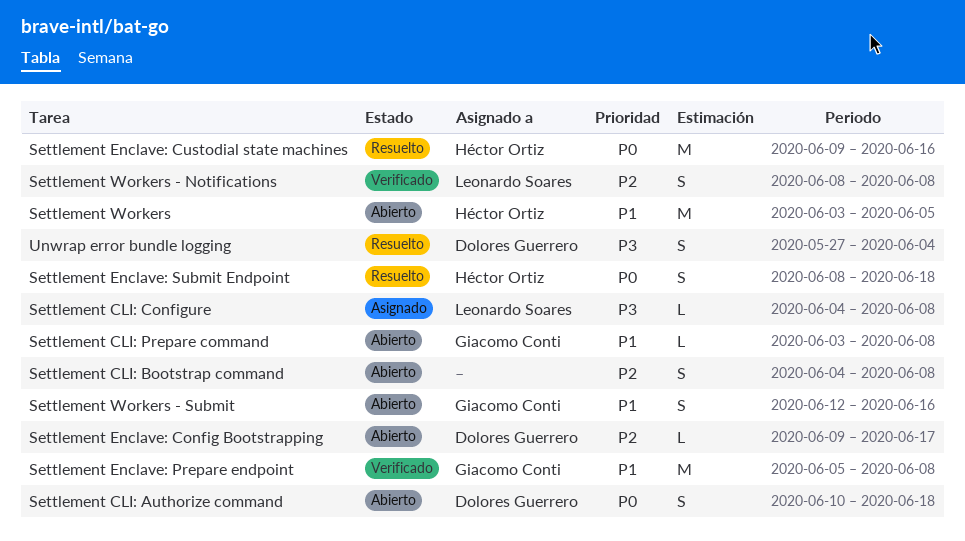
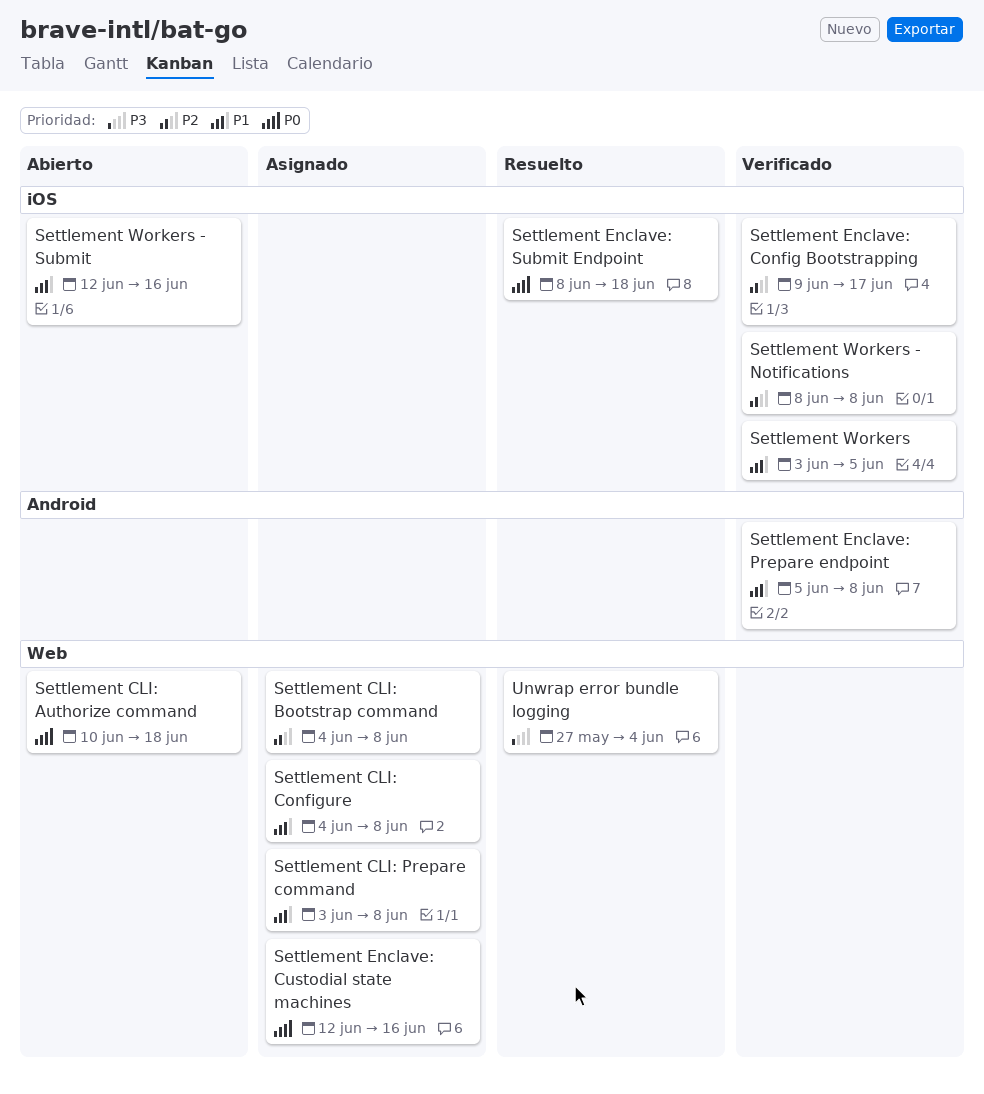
Settlement CLI: Bootstrap command, status: Abierto -> Asignado
Settlement CLI: Configure, priority: P3 -> P1
Settlement CLI: Prepare command, status: Abierto -> Asignado
Settlement Enclave: Config Bootstrapping, status: Abierto -> Verificado
Settlement Enclave: Custodial state machines, status: Resuelto -> Asignado
Settlement Enclave: Custodial state machines, start: Jun 9 -> Jun 12
Settlement Workers, status: Abierto -> Verificado

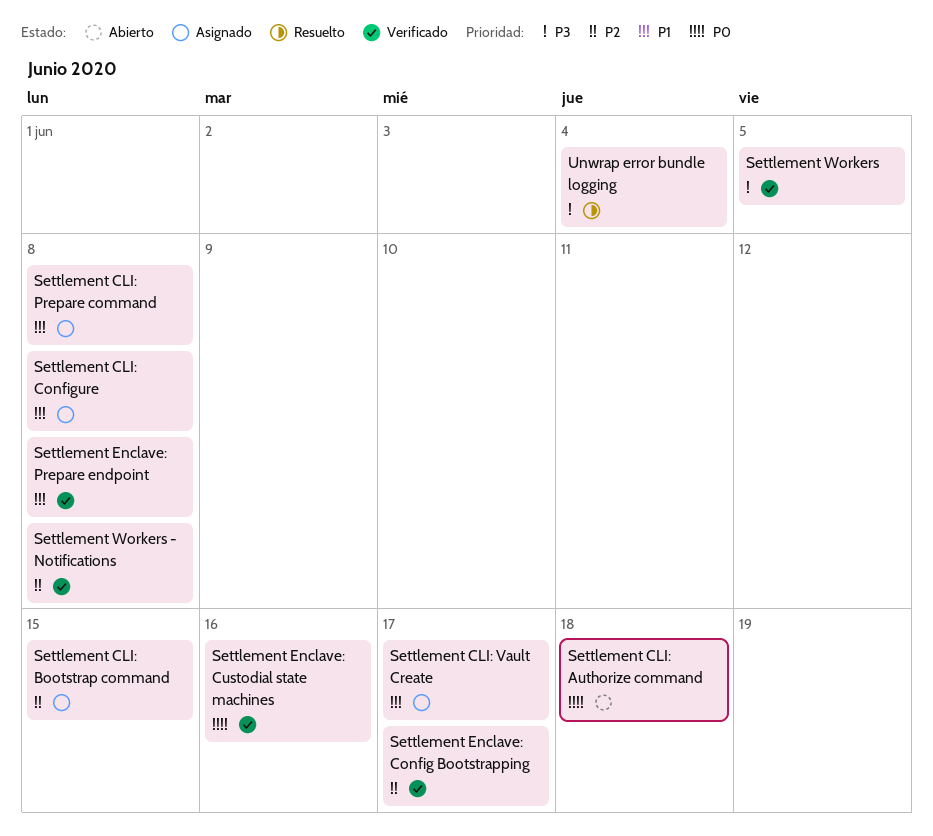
Settlement CLI: Bootstrap command, due: Jun 8 -> Jun 15
Settlement CLI: Vault Create: none -> present
Settlement Enclave: Custodial state machines, status: Asignado -> Verificado
Settlement Enclave: Submit Endpoint: present -> none
Settlement Workers, priority: P1 -> P3
Settlement Workers - Submit: present -> none

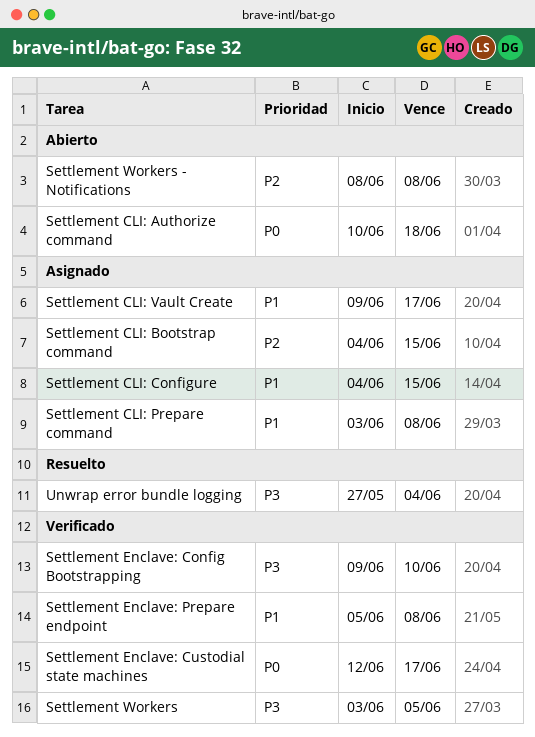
Settlement CLI: Configure, due: Jun 8 -> Jun 15
Settlement Enclave: Config Bootstrapping, priority: P2 -> P3
Settlement Enclave: Config Bootstrapping, due: Jun 17 -> Jun 10
Settlement Enclave: Custodial state machines, due: Jun 16 -> Jun 17
Settlement Workers - Notifications, status: Verificado -> Abierto

